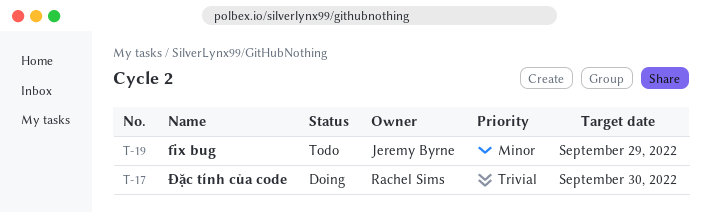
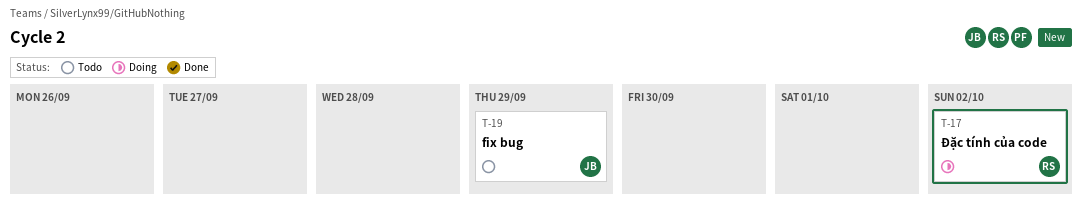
T-17, due: Sep 30 -> Oct 2

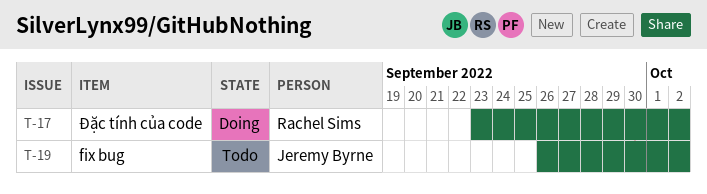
T-19, due: Sep 29 -> Oct 2

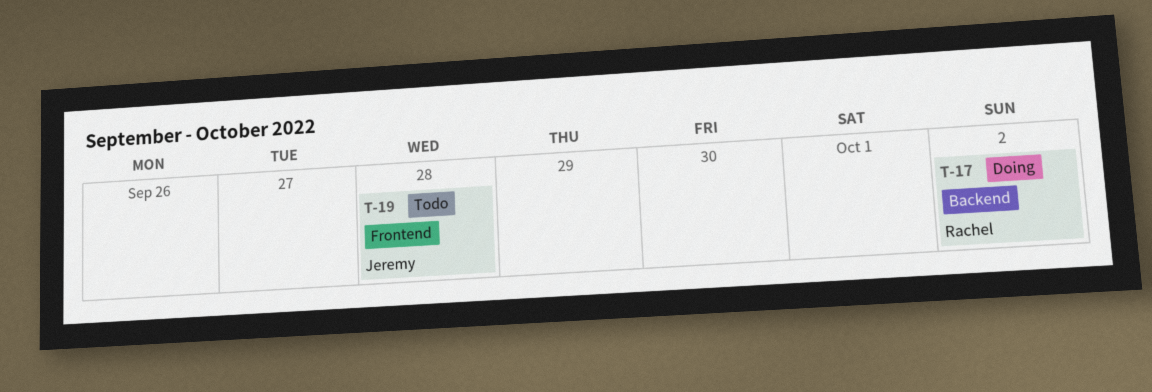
T-19, due: Oct 2 -> Sep 28

